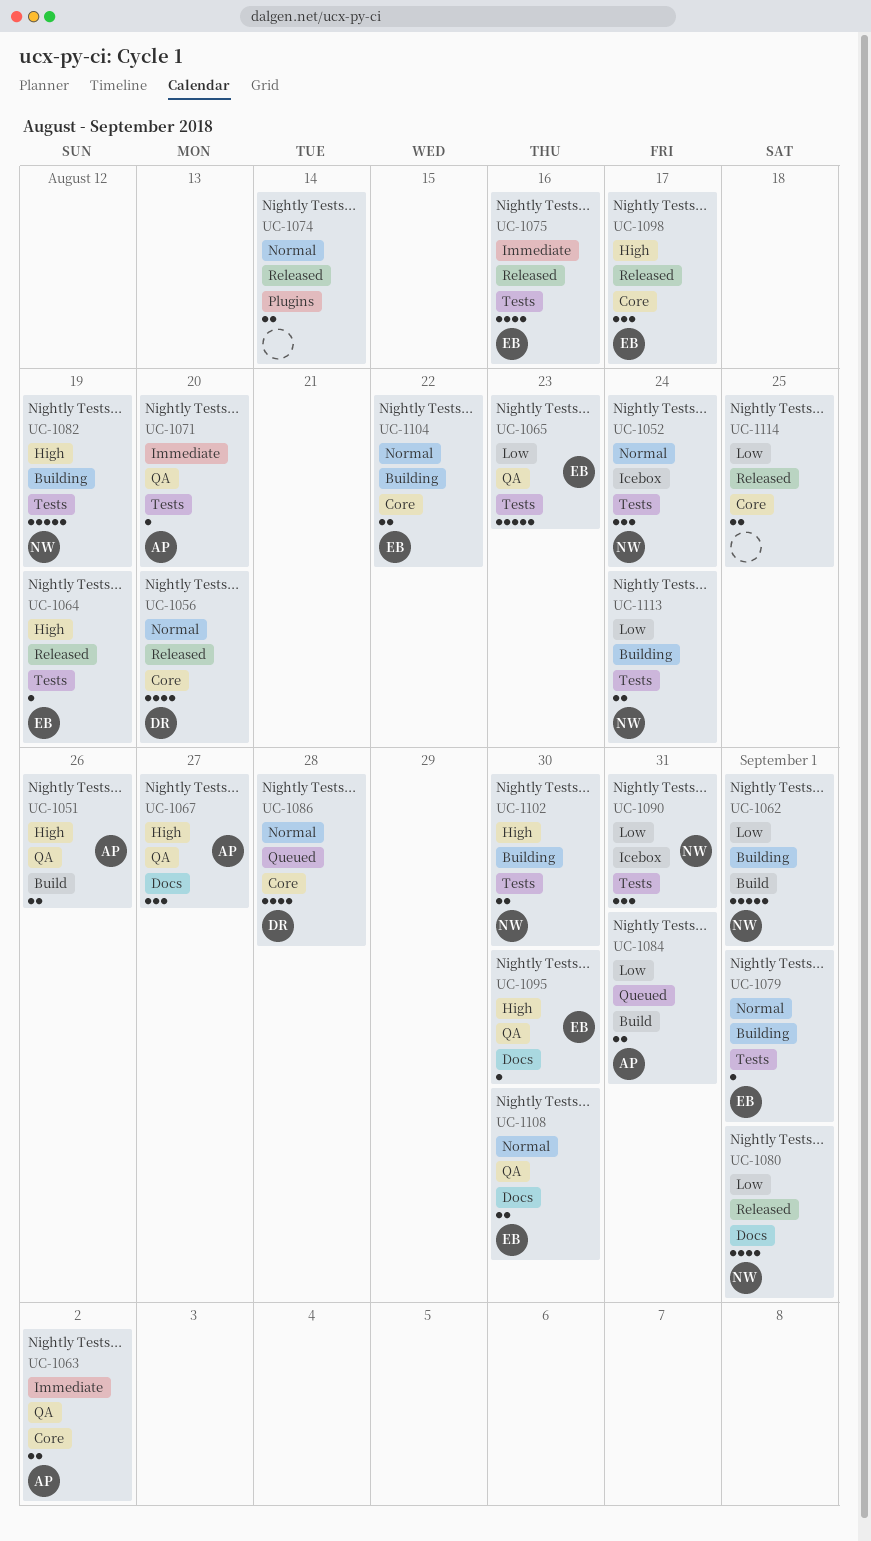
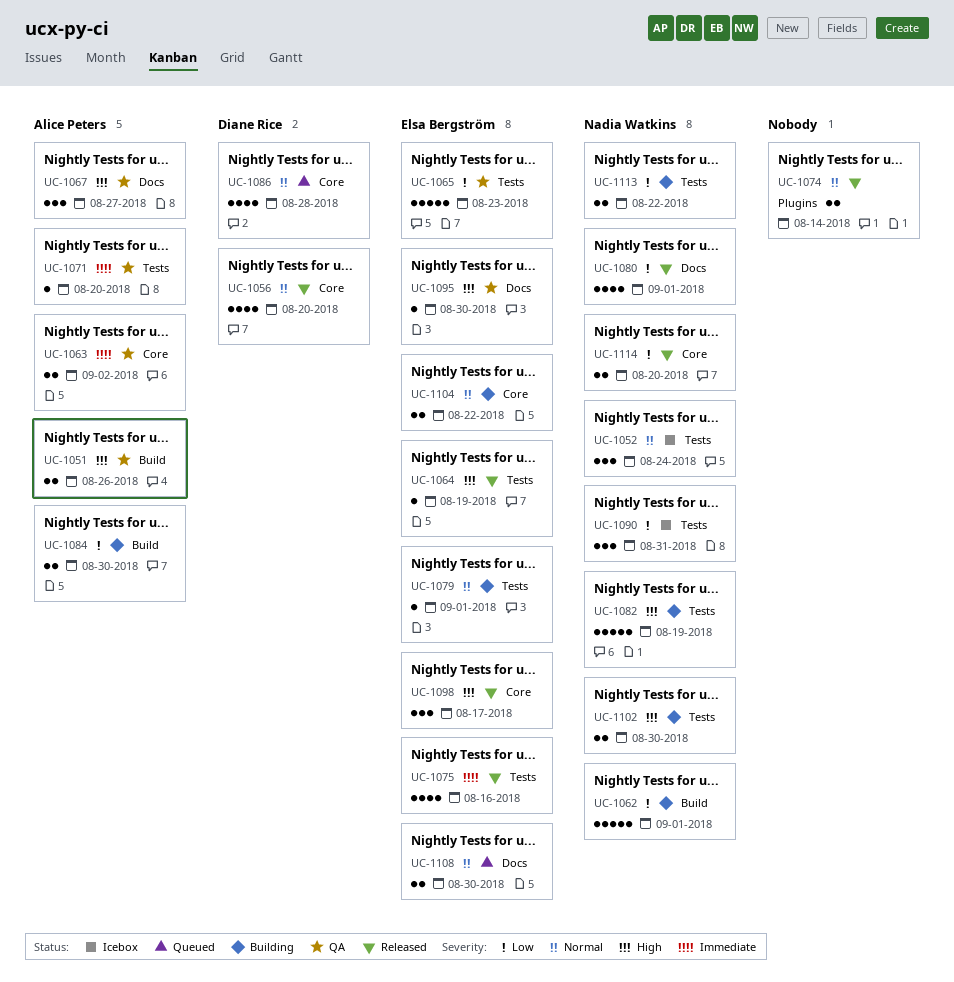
UC-1084, status: Queued -> Building
UC-1084, due: Aug 31 -> Aug 30
UC-1108, status: QA -> Queued
UC-1113, due: Aug 24 -> Aug 22
UC-1114, owner: none -> Nadia Watkins
UC-1114, due: Aug 25 -> Aug 20

